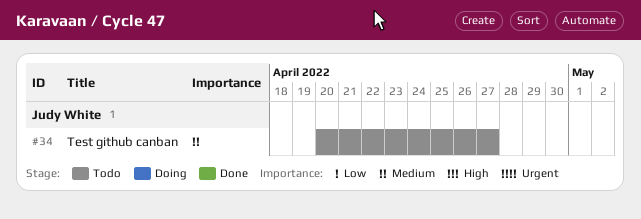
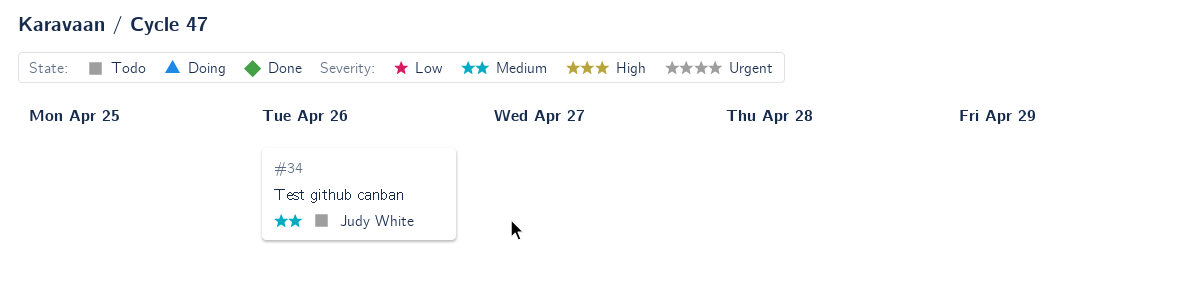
#34, due: Apr 27 -> Apr 26

